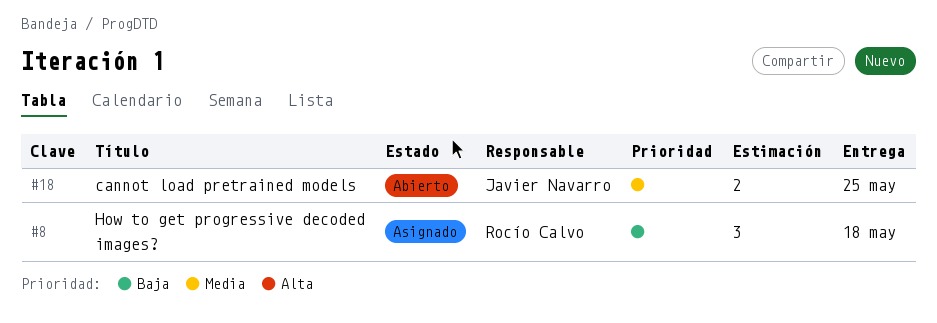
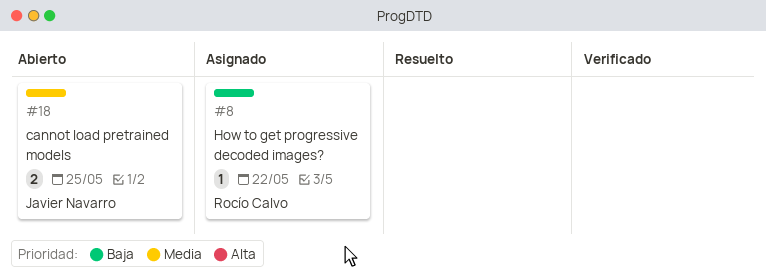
#8, estimate: 3 -> 1
#8, due: May 18 -> May 22

